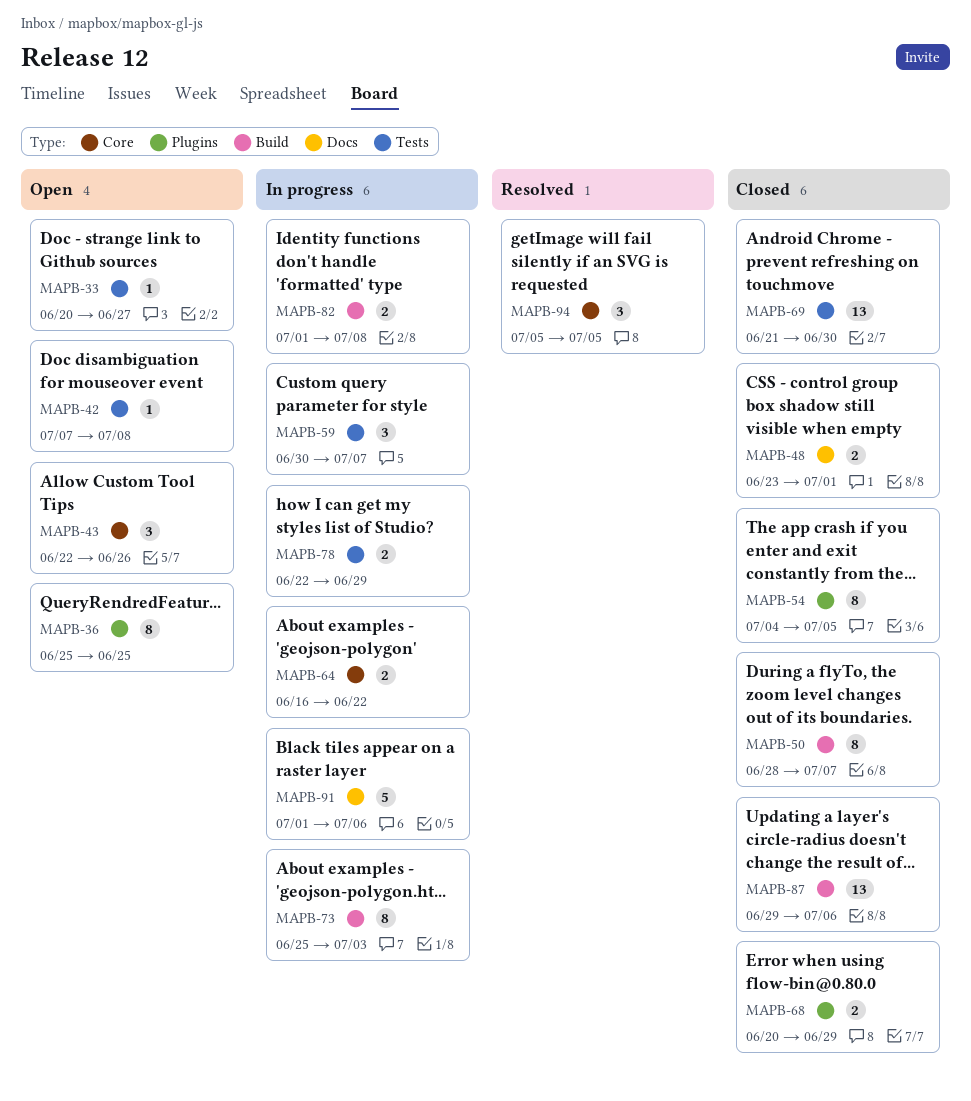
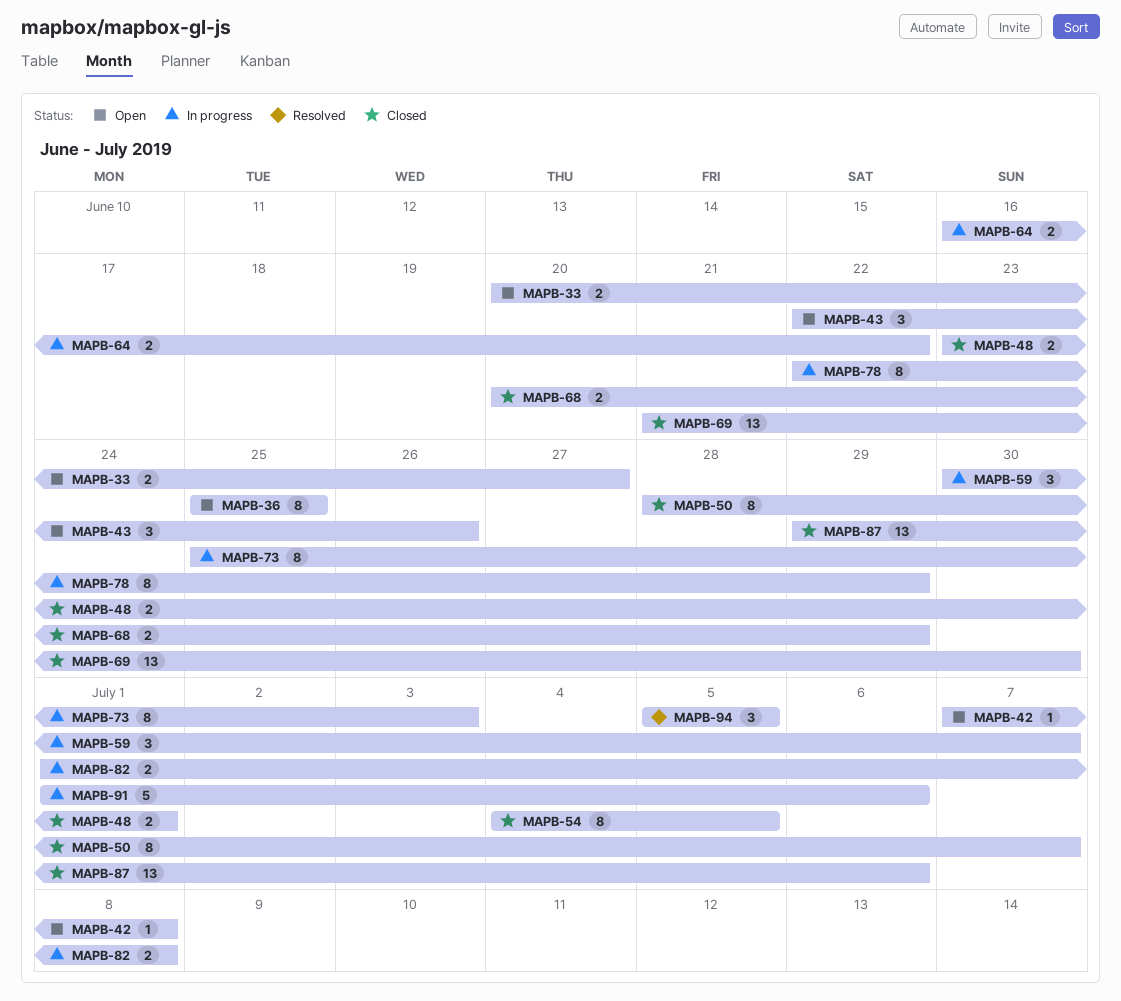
MAPB-33, estimate: 1 -> 2
MAPB-78, estimate: 2 -> 8

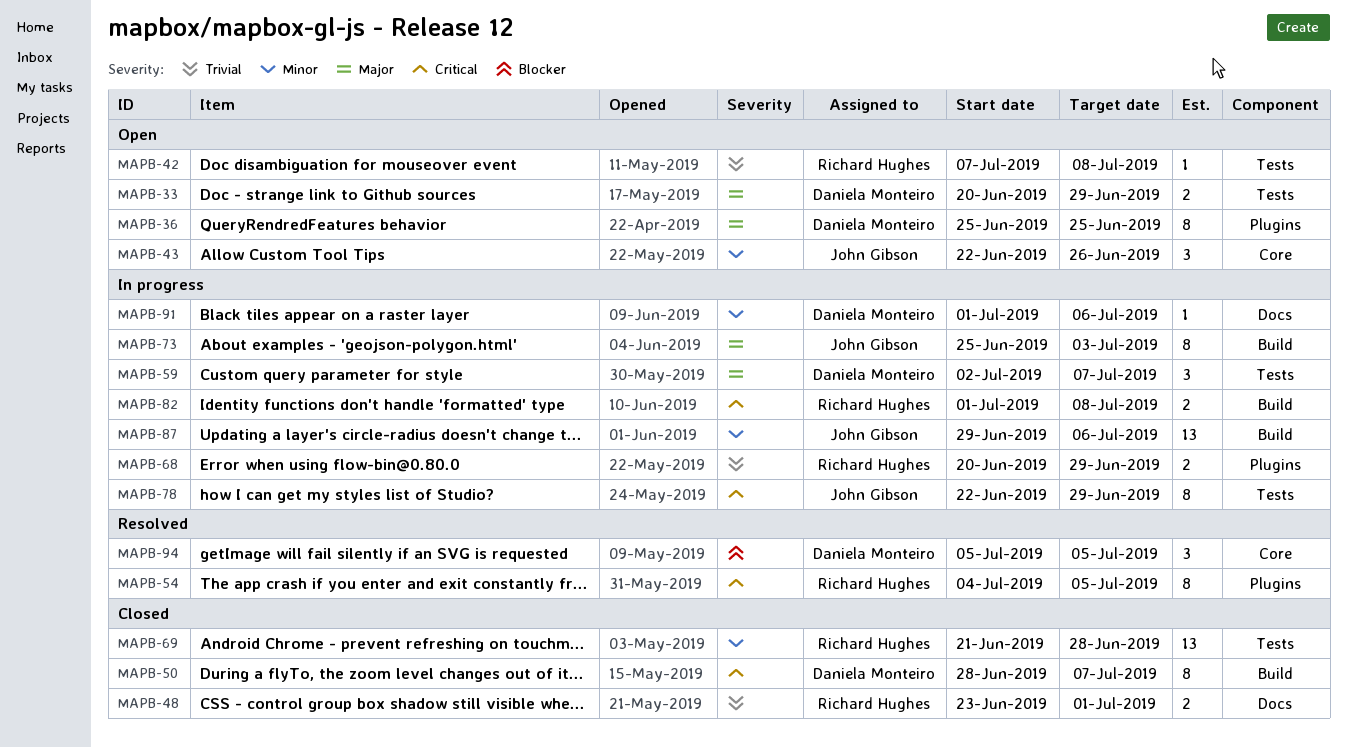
MAPB-33, due: Jun 27 -> Jun 29
MAPB-54, status: Closed -> Resolved
MAPB-59, start: Jun 30 -> Jul 2
MAPB-64: present -> none
MAPB-68, status: Closed -> In progress
MAPB-69, due: Jun 30 -> Jun 28
MAPB-87, status: Closed -> In progress
MAPB-91, estimate: 5 -> 1

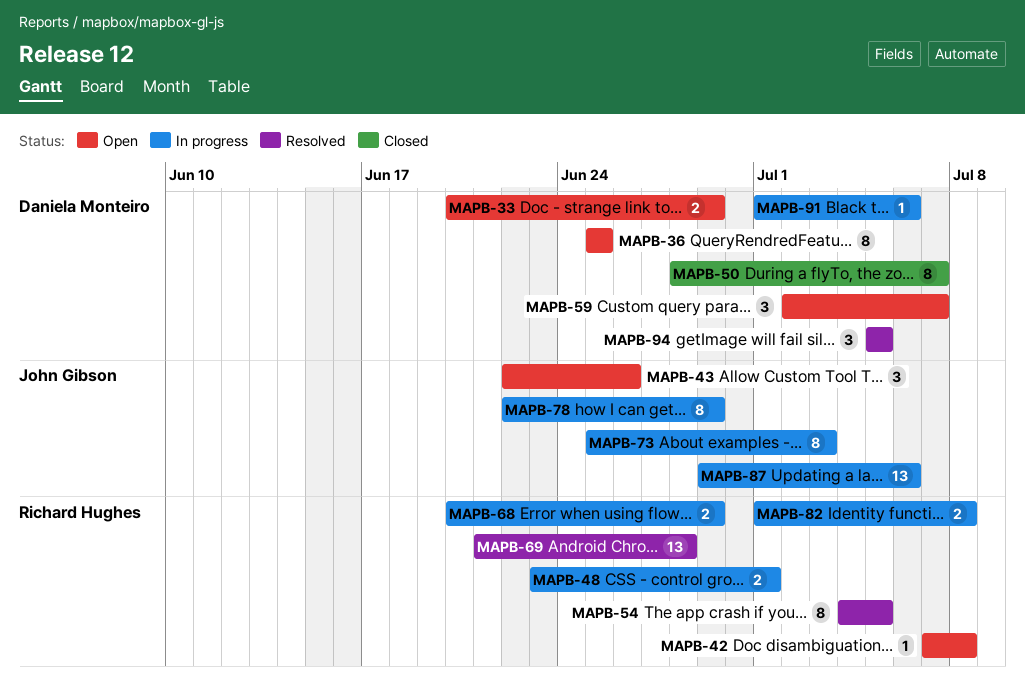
MAPB-48, status: Closed -> In progress
MAPB-59, status: In progress -> Open
MAPB-69, status: Closed -> Resolved

